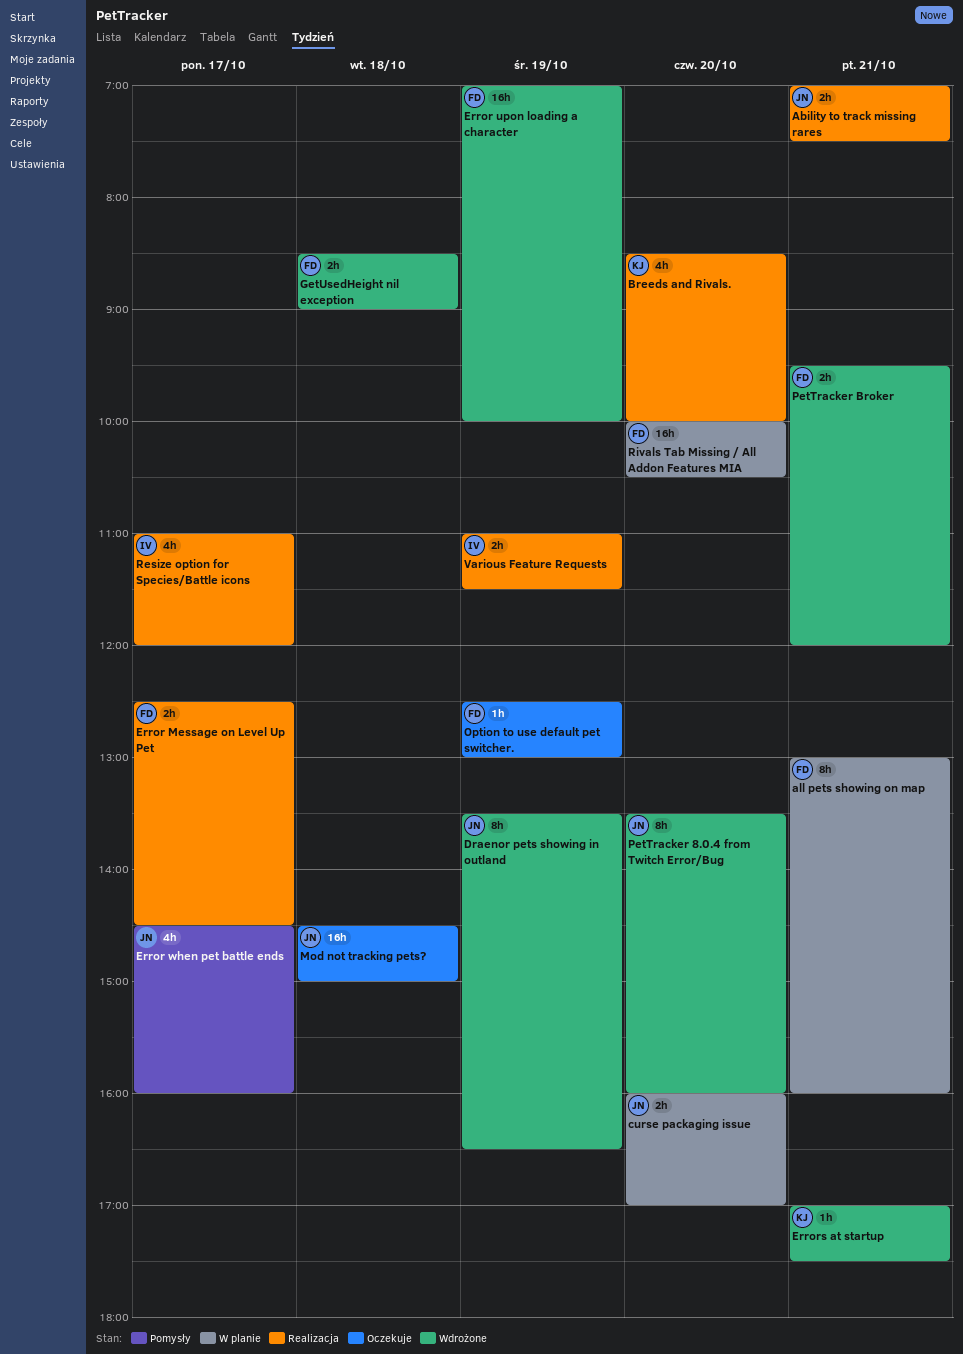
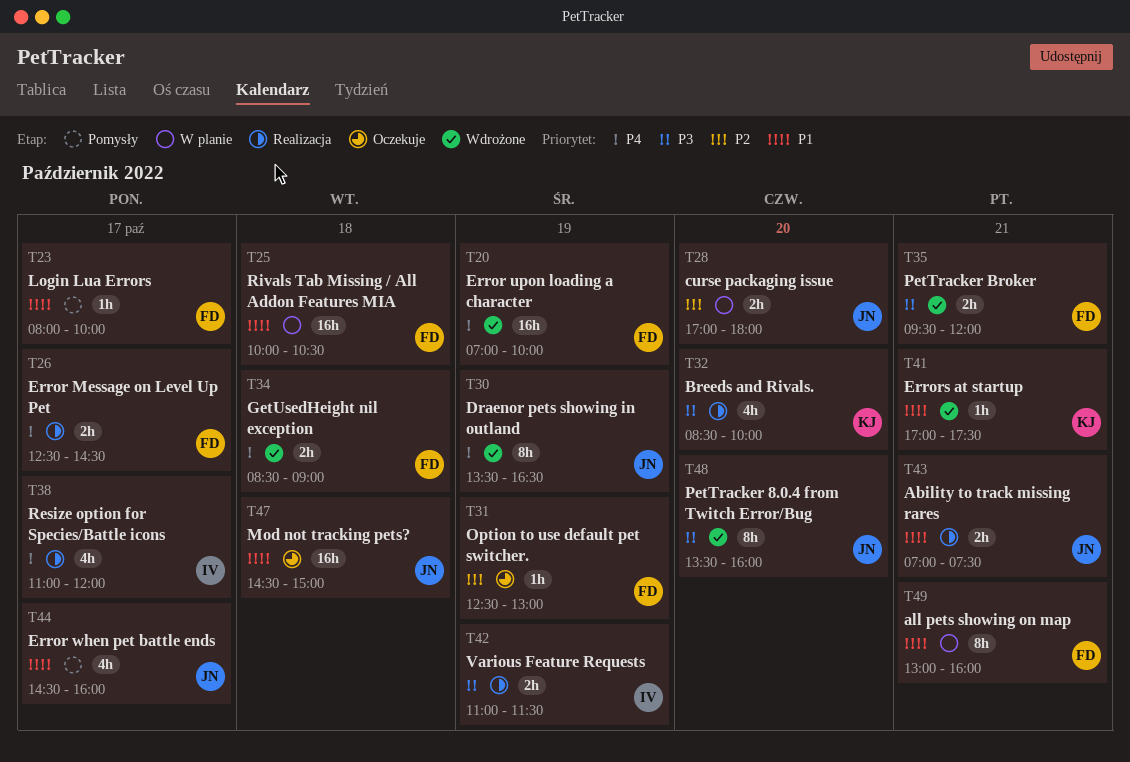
curse packaging issue, begins: 16:00 -> 17:00
curse packaging issue, ends: 17:00 -> 18:00
Login Lua Errors: none -> present
Rivals Tab Missing / All Addon Features MIA, day: Oct 20 -> Oct 18

